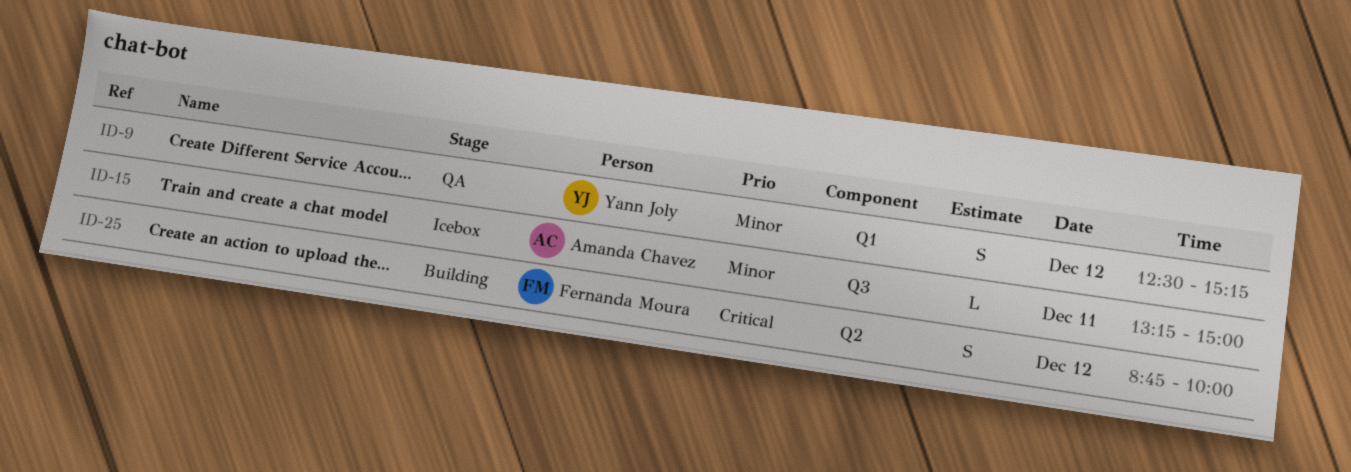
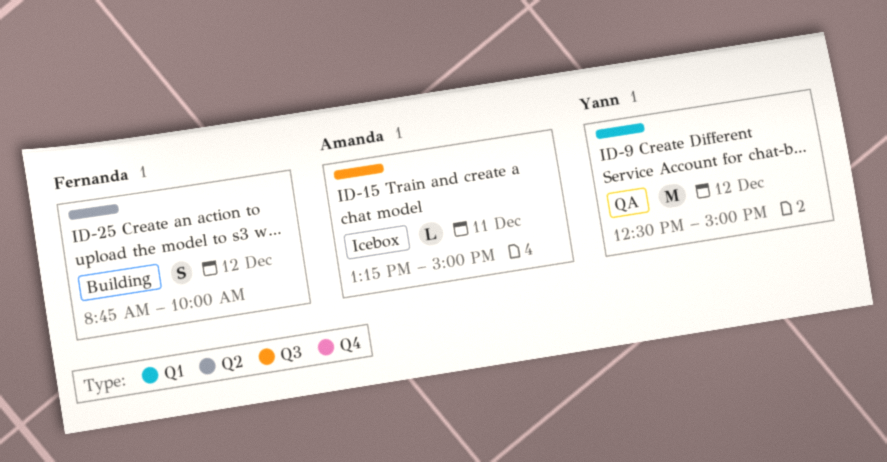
ID-9, estimate: S -> M
ID-9, ends: 15:15 -> 15:00

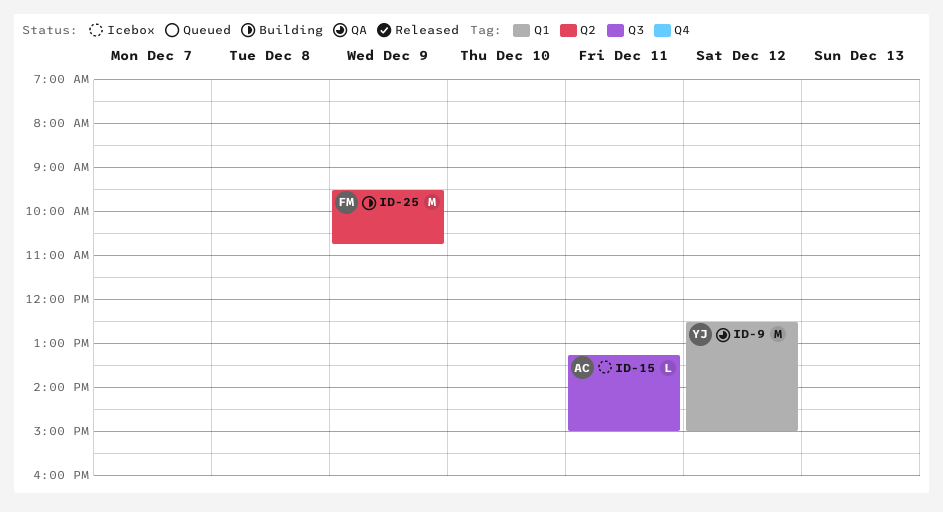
ID-25, estimate: S -> M
ID-25, day: Dec 12 -> Dec 9
ID-25, begins: 08:45 -> 09:30
ID-25, ends: 10:00 -> 10:45

